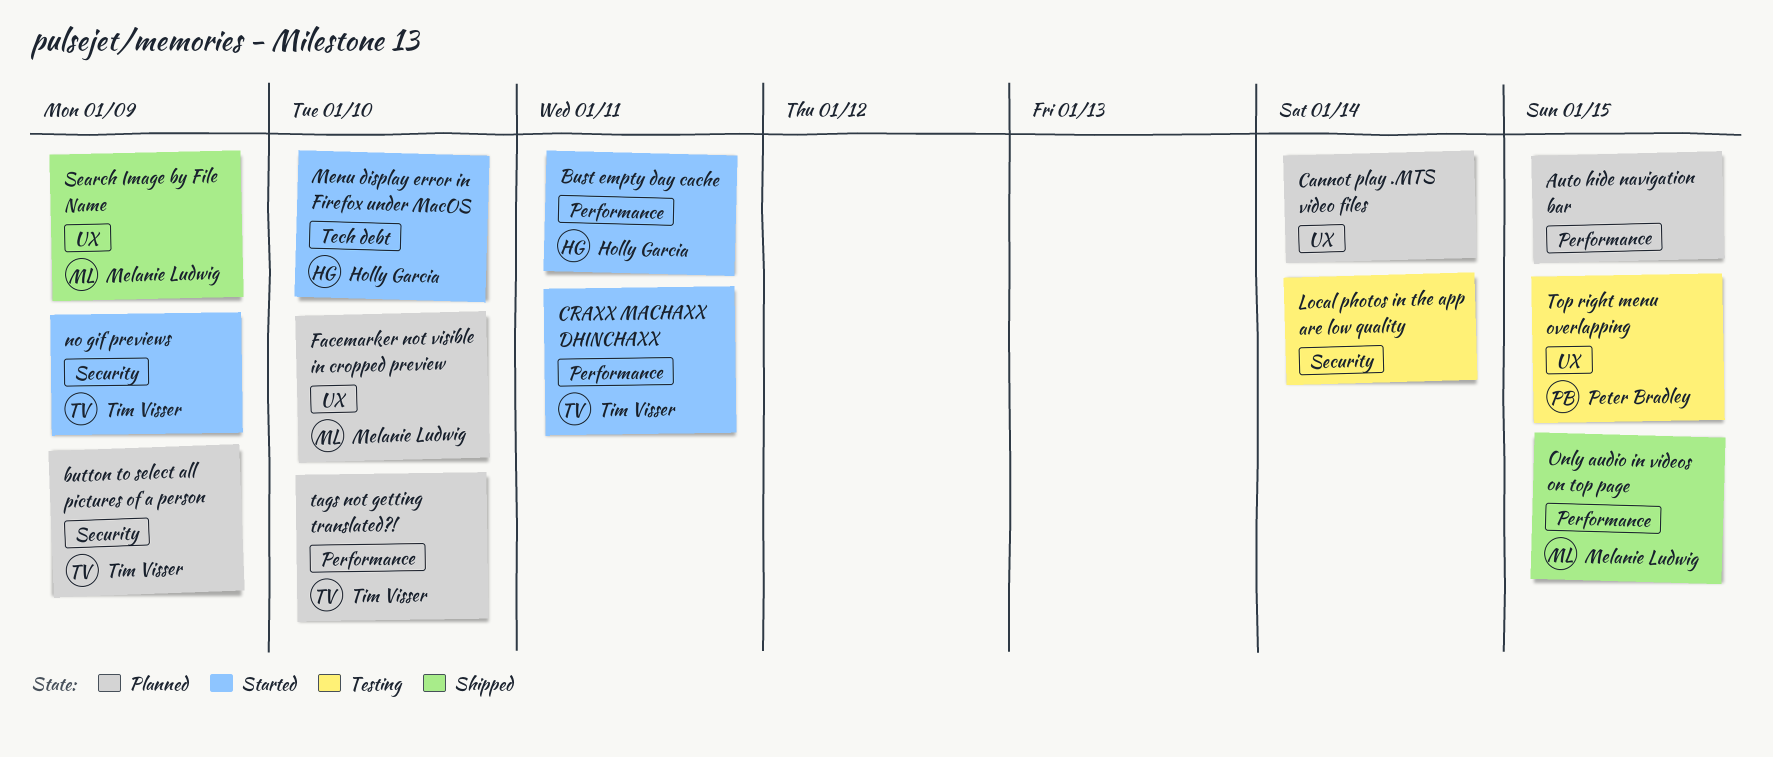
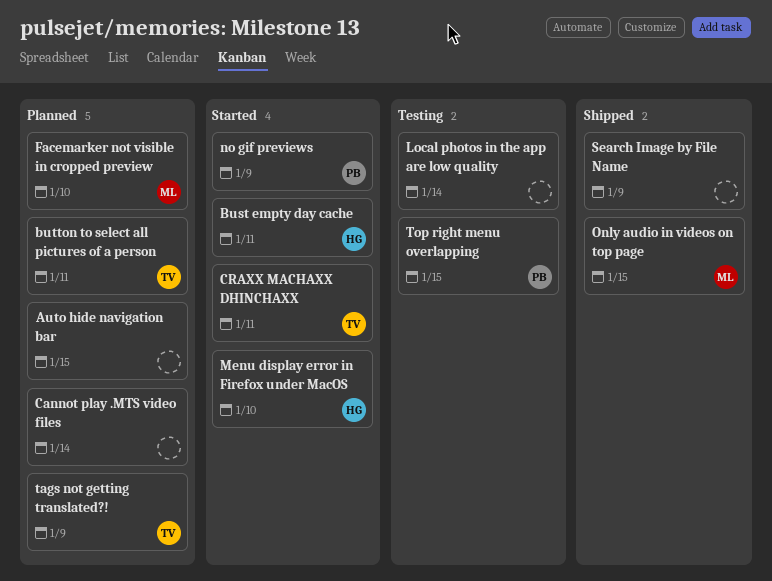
button to select all pictures of a person, due: Jan 9 -> Jan 11
no gif previews, owner: Tim Visser -> Peter Bradley
Search Image by File Name, owner: Melanie Ludwig -> none
tags not getting translated?!, due: Jan 10 -> Jan 9

